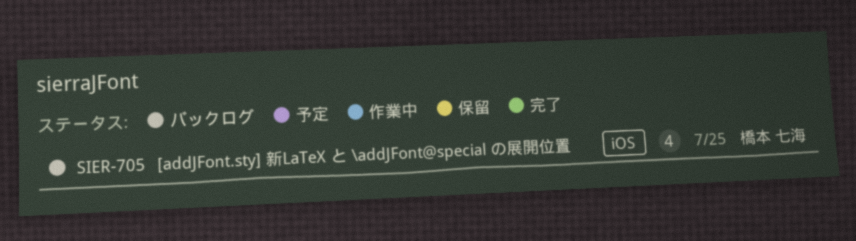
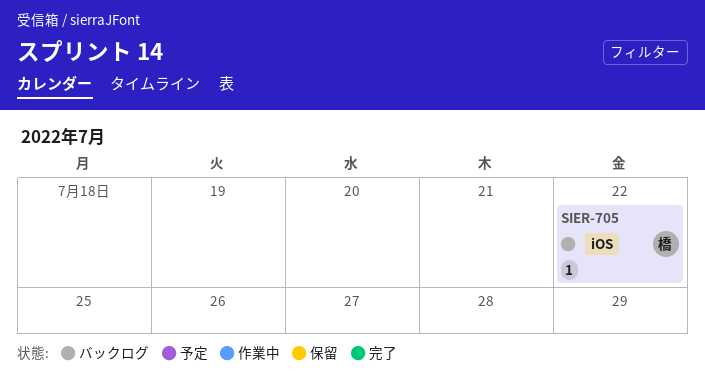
SIER-705, estimate: 4 -> 1
SIER-705, due: Jul 25 -> Jul 22

